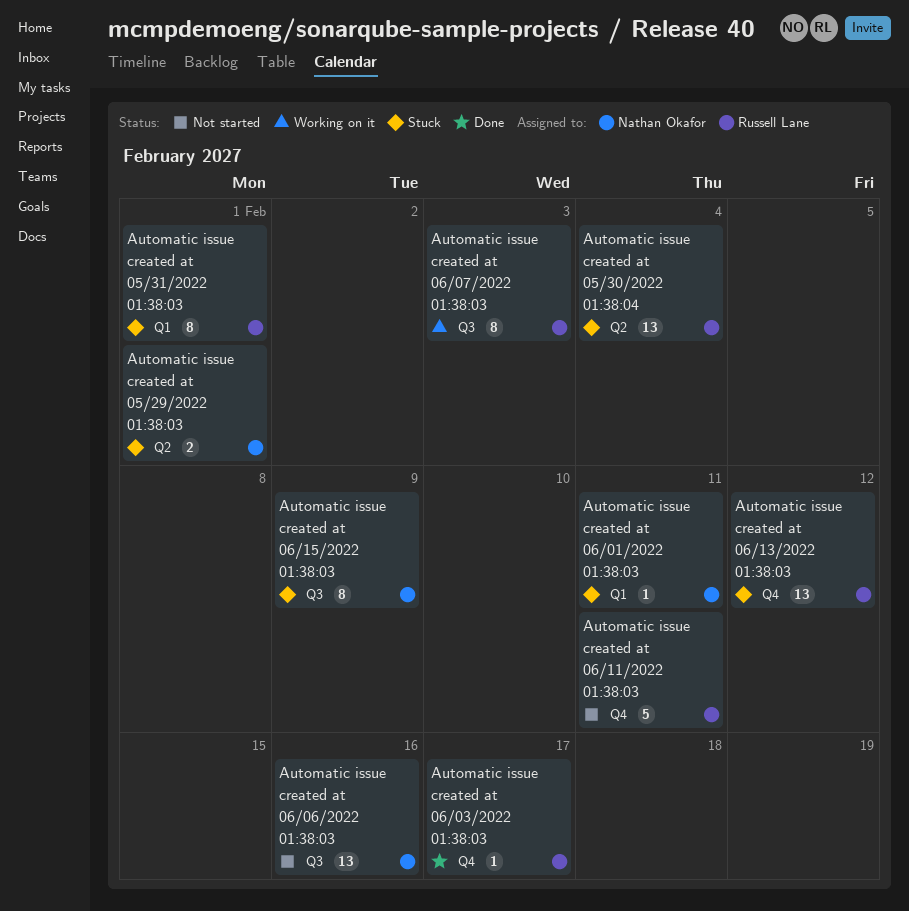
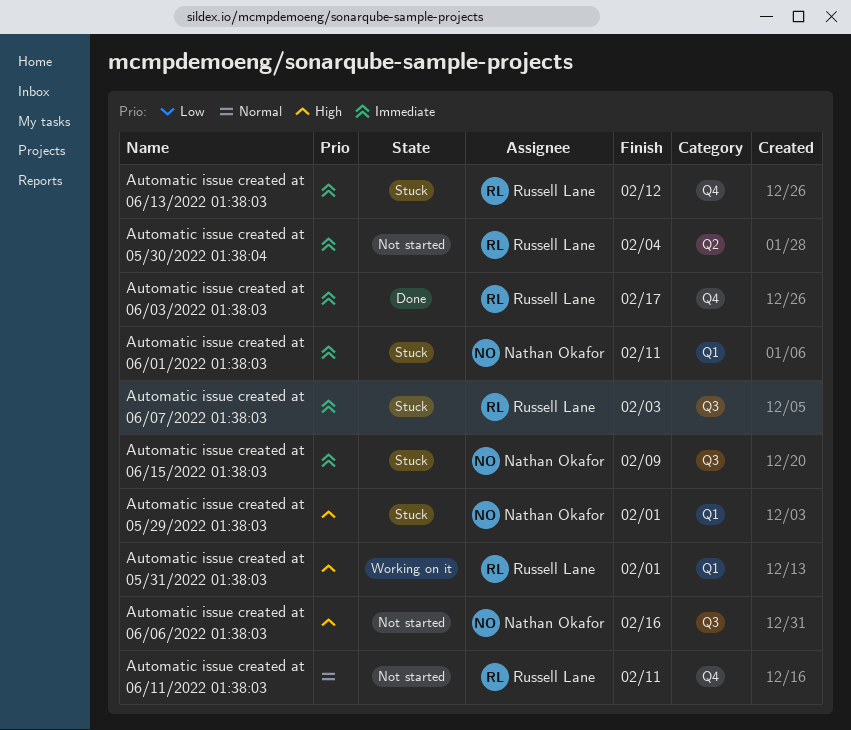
Automatic issue created at 05/29/2022 01:38:03, label: Q2 -> Q1
Automatic issue created at 05/30/2022 01:38:04, status: Stuck -> Not started
Automatic issue created at 05/31/2022 01:38:03, status: Stuck -> Working on it
Automatic issue created at 06/07/2022 01:38:03, status: Working on it -> Stuck

